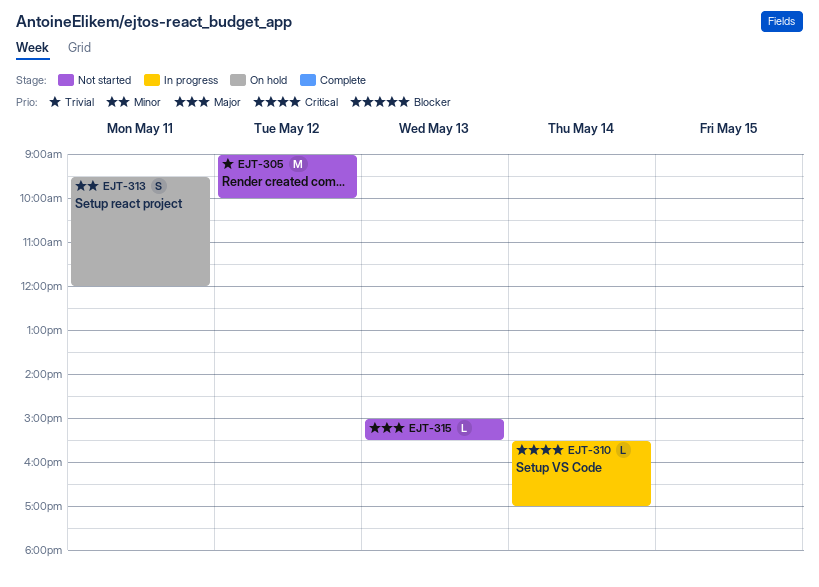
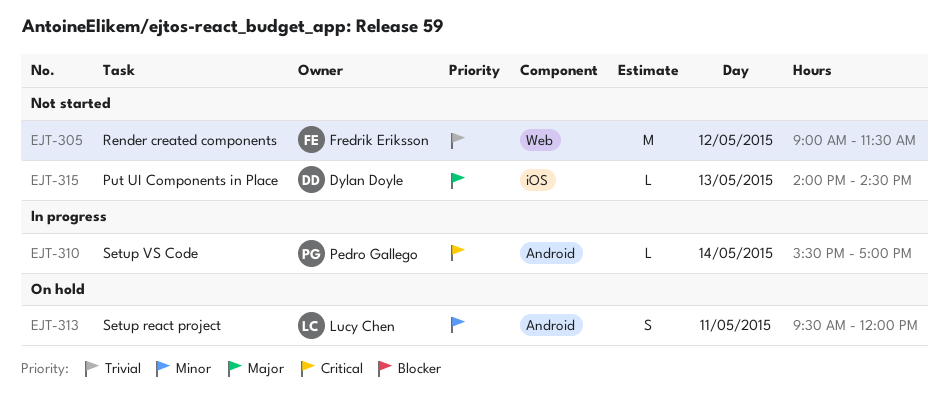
EJT-305, ends: 10:00 -> 11:30
EJT-315, begins: 15:00 -> 14:00
EJT-315, ends: 15:30 -> 14:30

